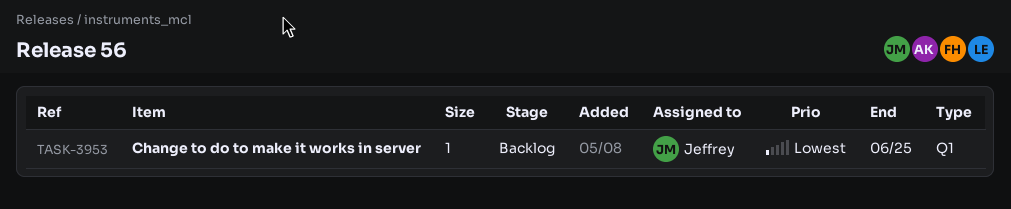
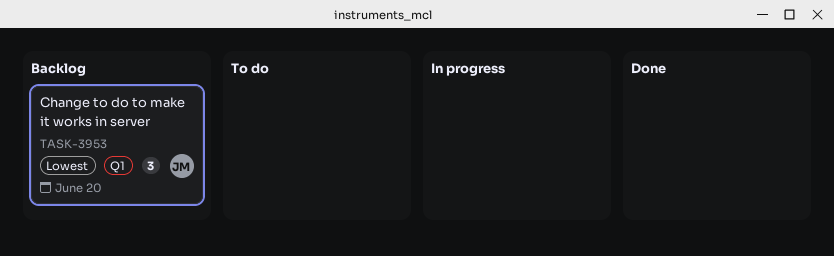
TASK-3953, estimate: 1 -> 3
TASK-3953, due: Jun 25 -> Jun 20

